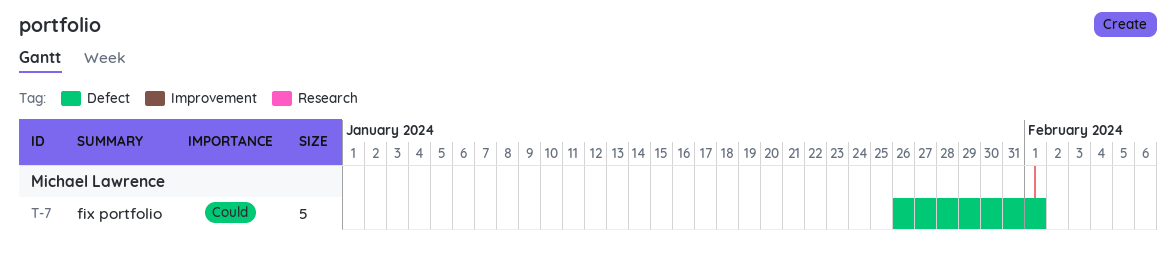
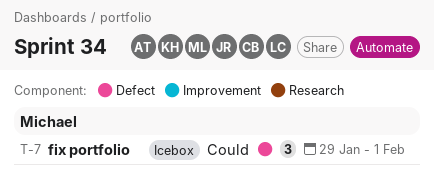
T-7, estimate: 5 -> 3
T-7, start: Jan 26 -> Jan 29

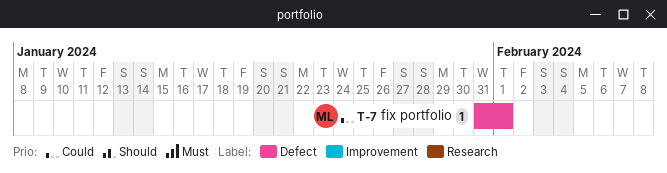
T-7, estimate: 3 -> 1
T-7, start: Jan 29 -> Jan 31

